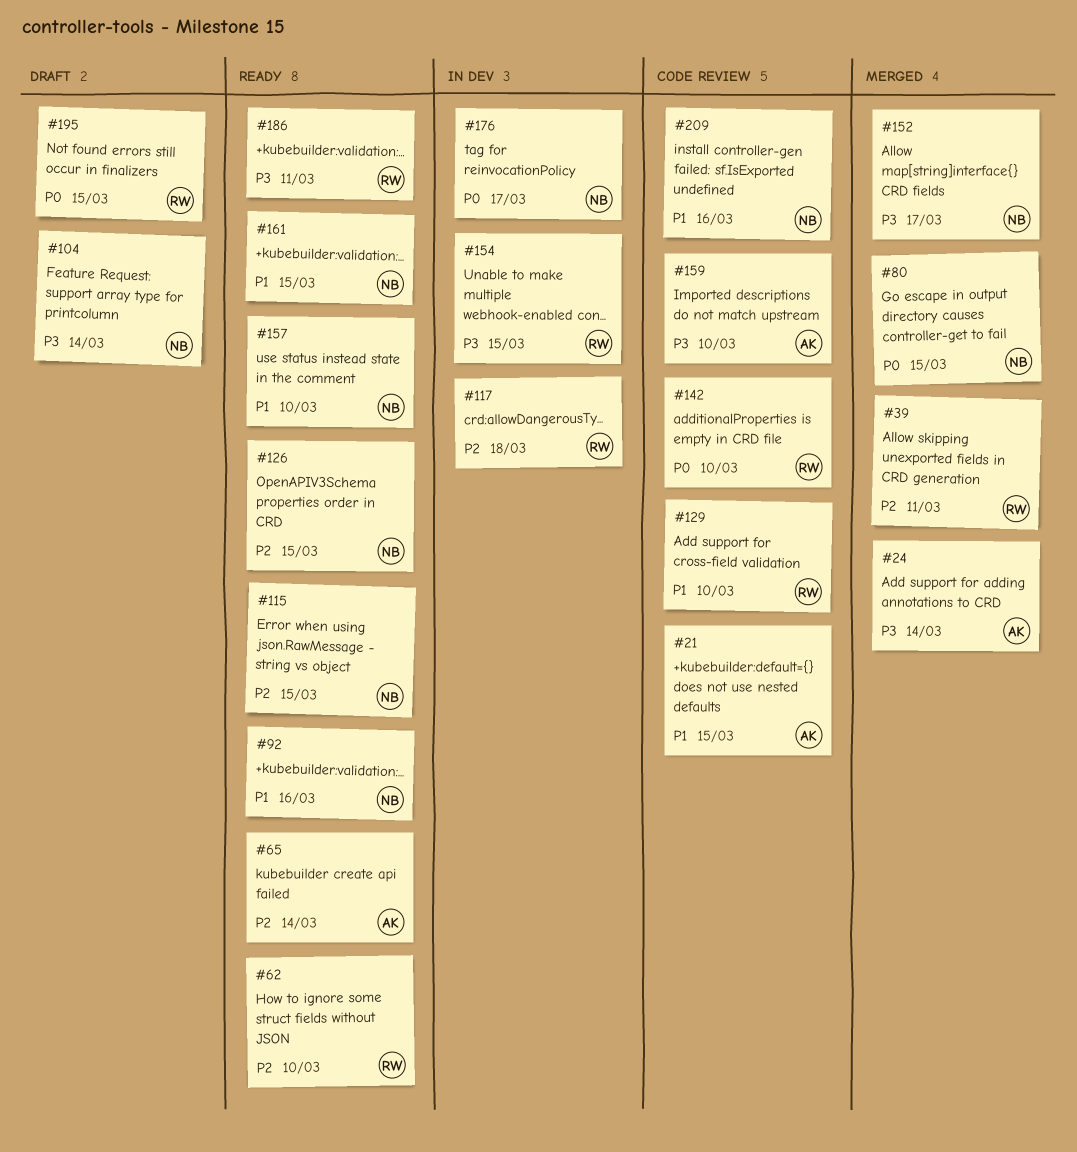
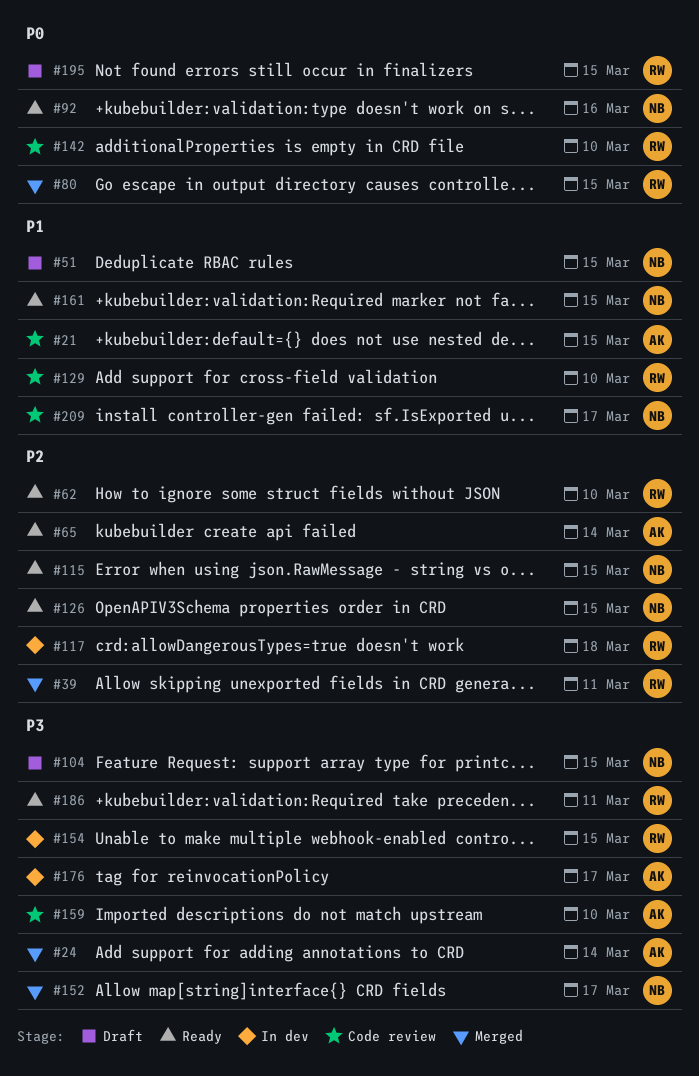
#51: none -> present
#80, owner: NB -> RW
#92, priority: P1 -> P0
#104, due: Mar 14 -> Mar 15
#157: present -> none
#176, owner: NB -> AK
#176, priority: P0 -> P3
#209, due: Mar 16 -> Mar 17

